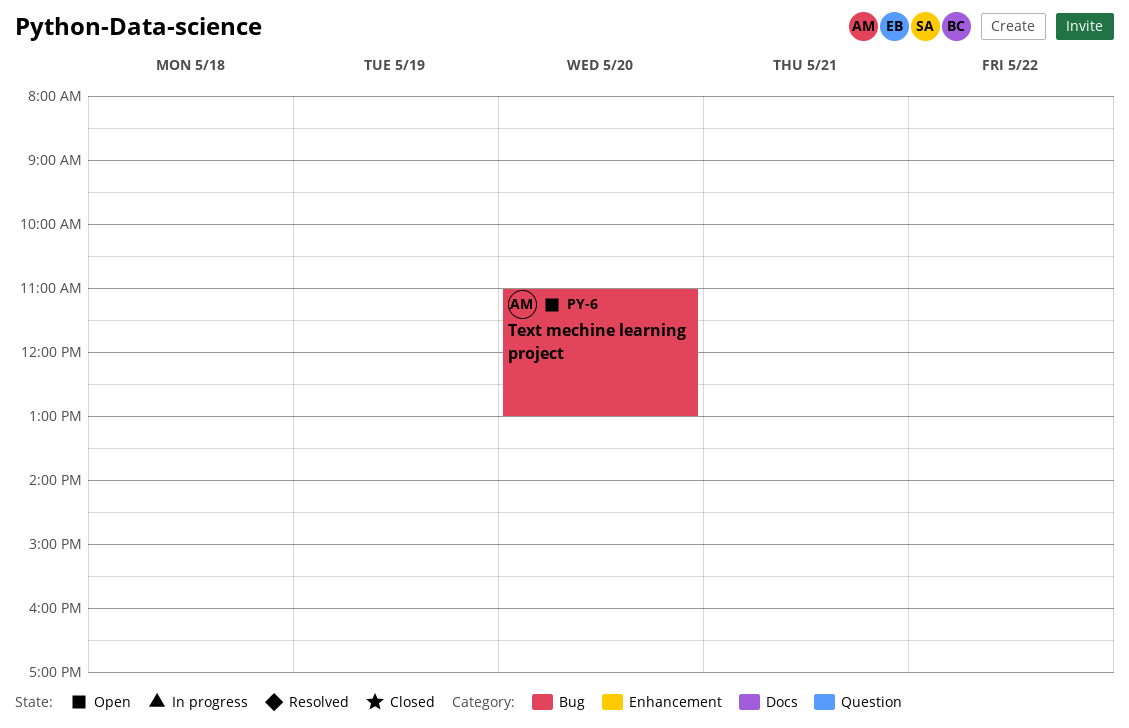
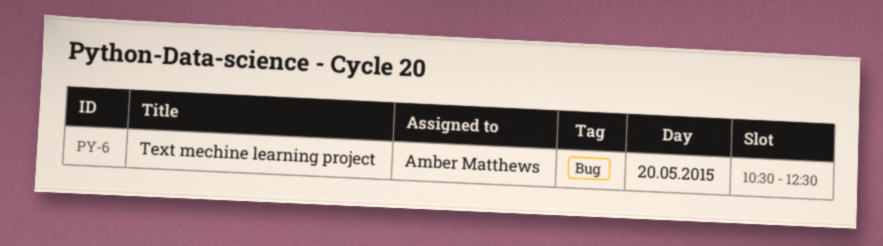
PY-6, begins: 11:00 -> 10:30
PY-6, ends: 13:00 -> 12:30

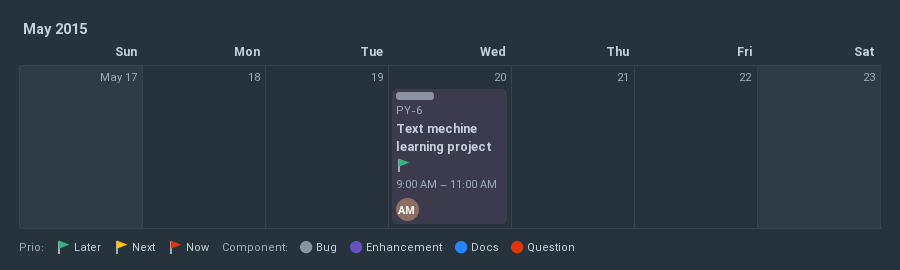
PY-6, begins: 10:30 -> 09:00
PY-6, ends: 12:30 -> 11:00

